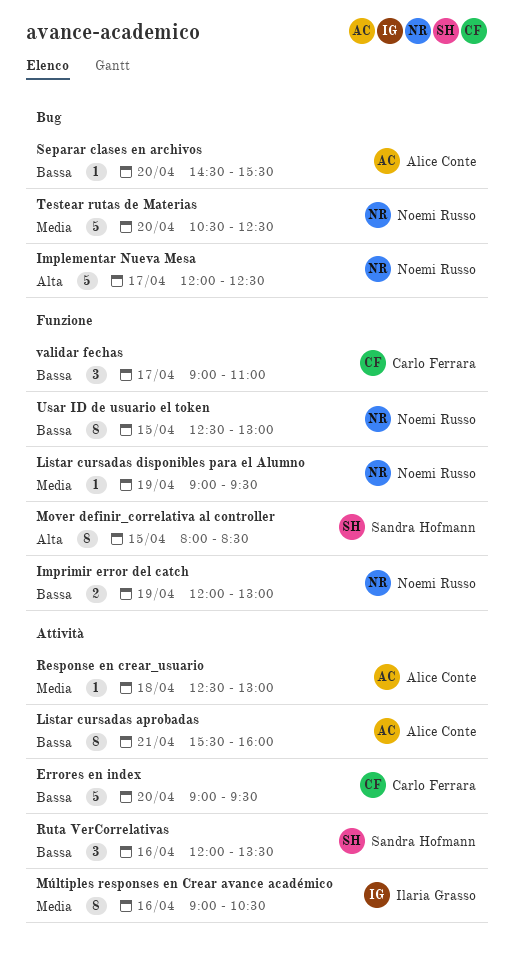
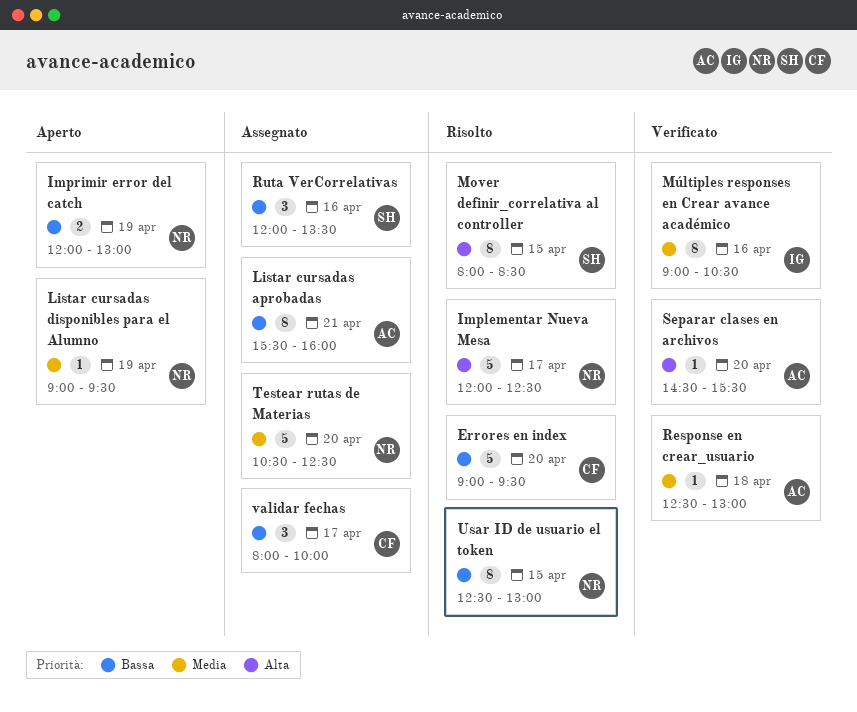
Separar clases en archivos, priority: Bassa -> Alta
validar fechas, begins: 09:00 -> 08:00
validar fechas, ends: 11:00 -> 10:00

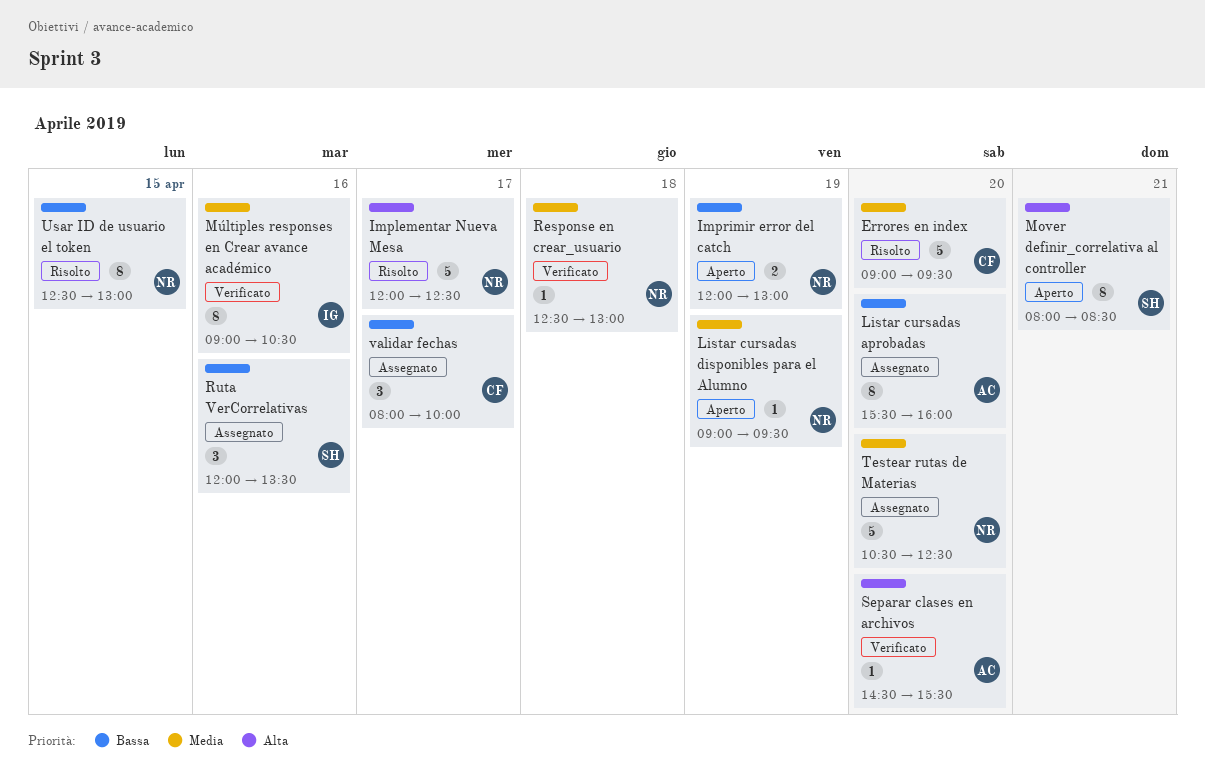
Errores en index, priority: Bassa -> Media
Listar cursadas aprobadas, day: Apr 21 -> Apr 20
Mover definir_correlativa al controller, status: Risolto -> Aperto
Mover definir_correlativa al controller, day: Apr 15 -> Apr 21
Response en crear_usuario, owner: AC -> NR

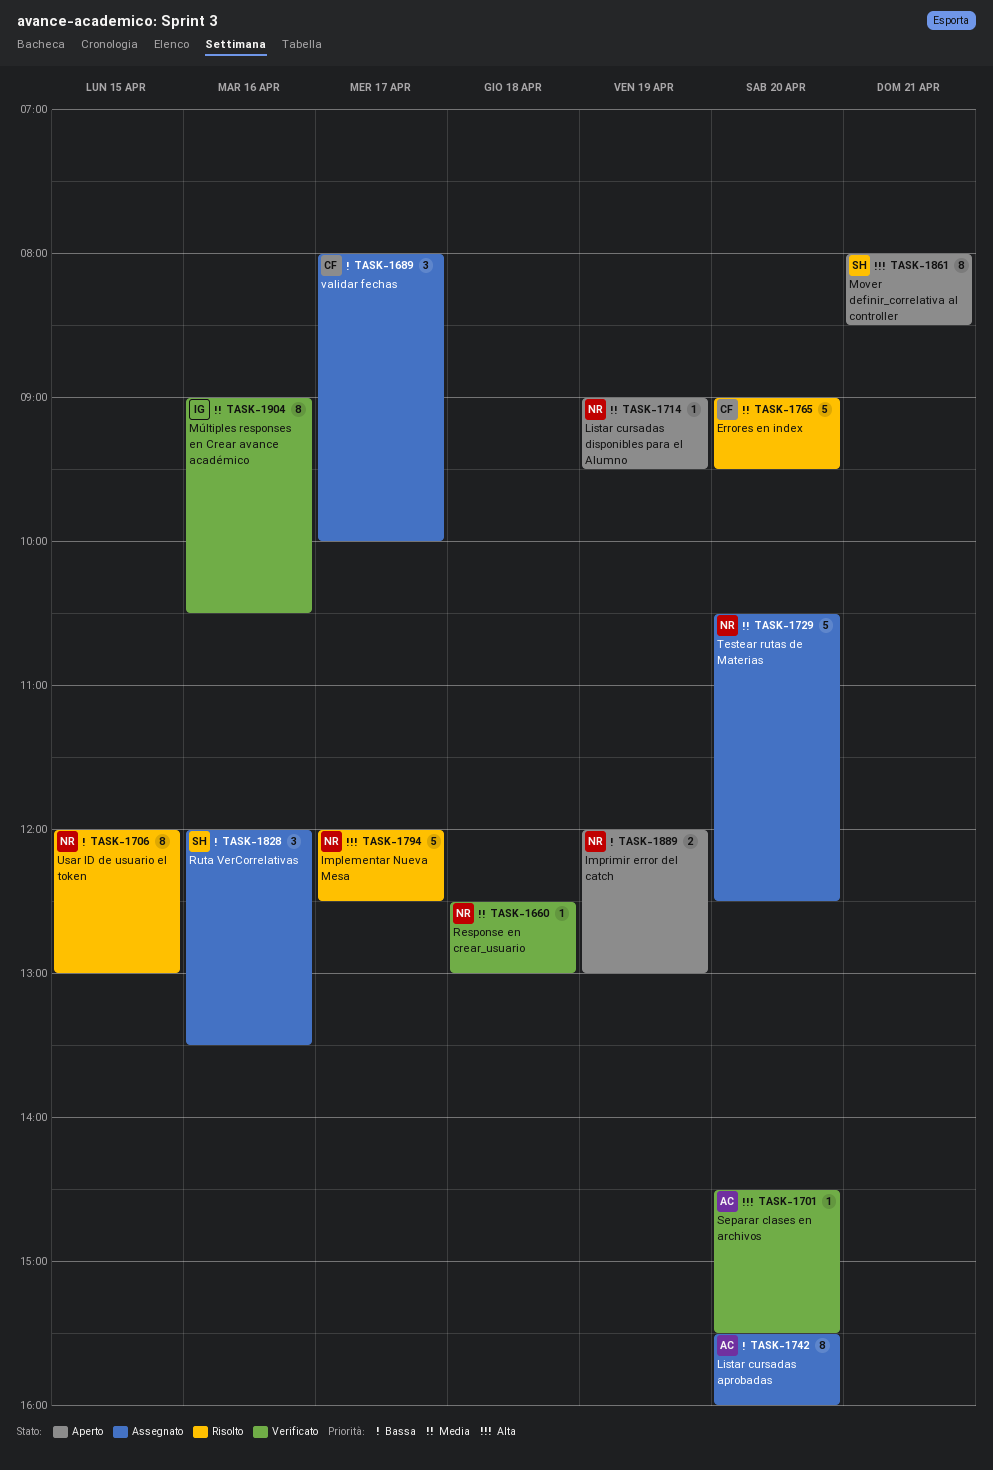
Usar ID de usuario el token, begins: 12:30 -> 12:00

